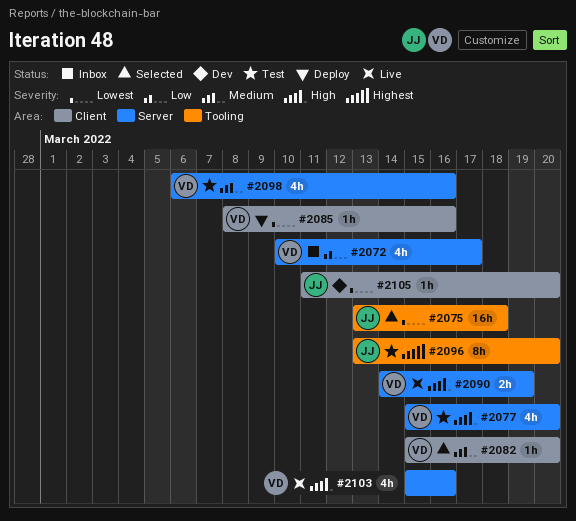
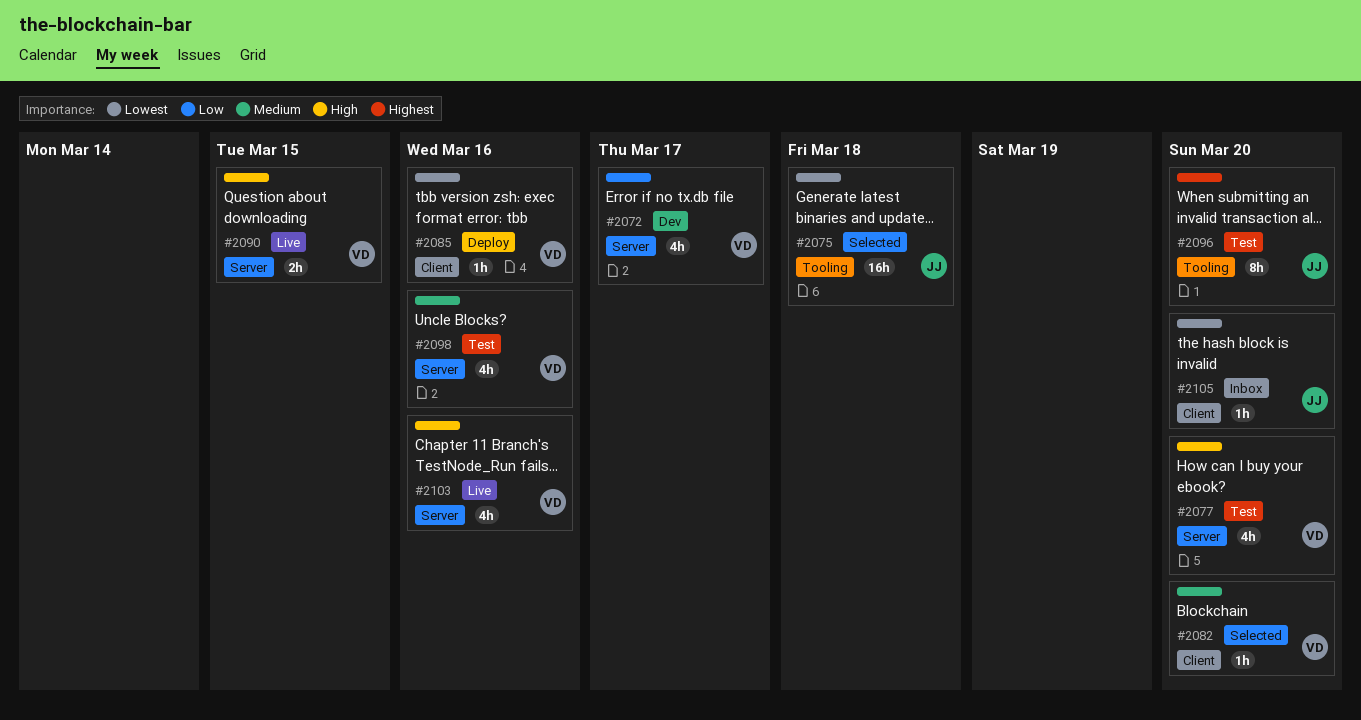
#2072, status: Inbox -> Dev
#2090, due: Mar 19 -> Mar 15
#2105, status: Dev -> Inbox

